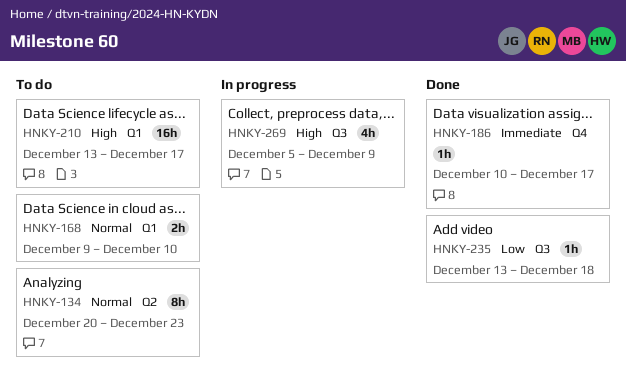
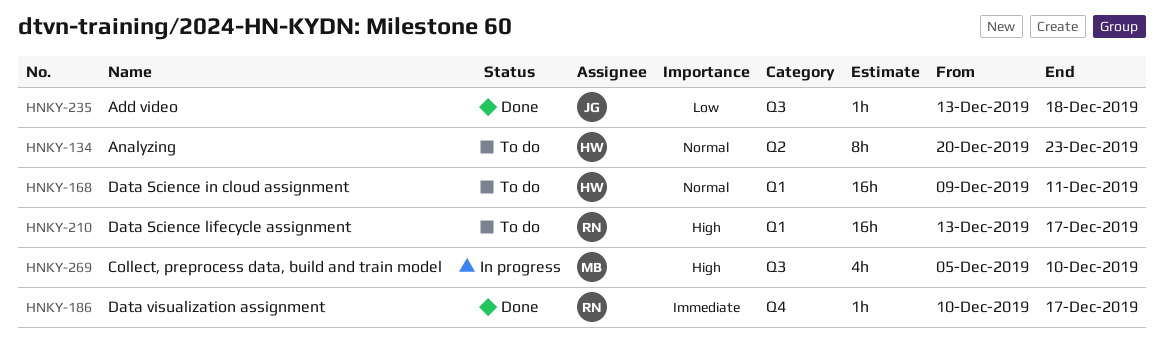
HNKY-168, estimate: 2h -> 16h
HNKY-168, due: Dec 10 -> Dec 11
HNKY-269, due: Dec 9 -> Dec 10

